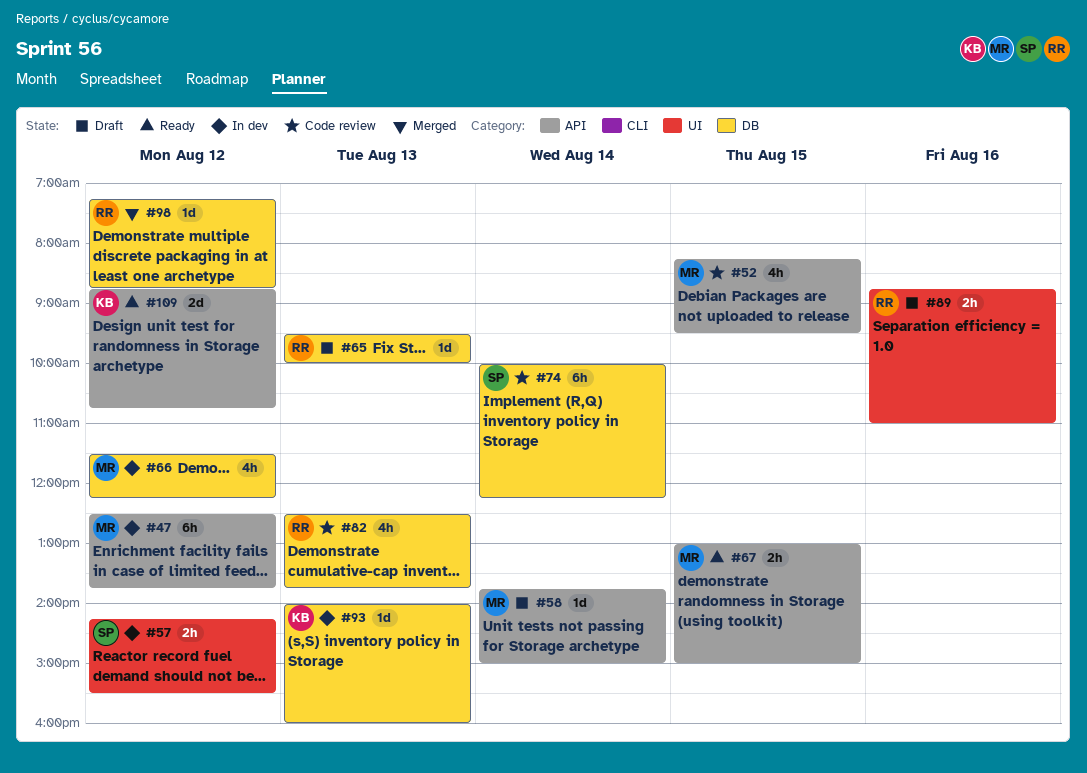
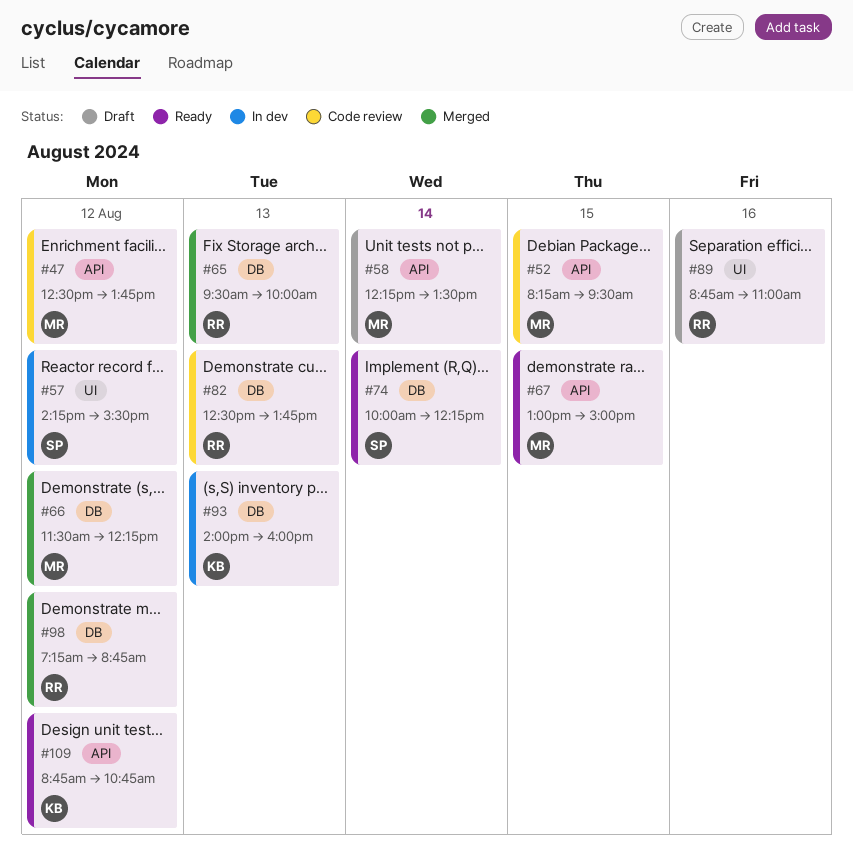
#47, status: In dev -> Code review
#58, begins: 13:45 -> 12:15
#58, ends: 15:00 -> 13:30
#65, status: Draft -> Merged
#66, status: In dev -> Merged
#74, status: Code review -> Ready

